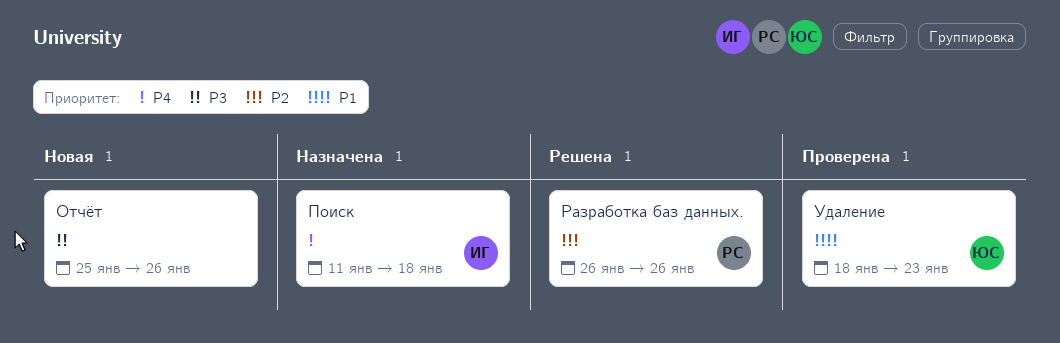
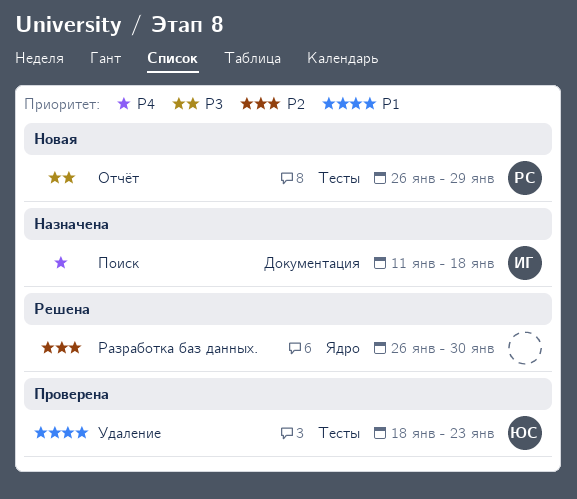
Отчёт, owner: none -> РС
Отчёт, start: Jan 25 -> Jan 26
Отчёт, due: Jan 26 -> Jan 29
Разработка баз данных., owner: РС -> none
Разработка баз данных., due: Jan 26 -> Jan 30

